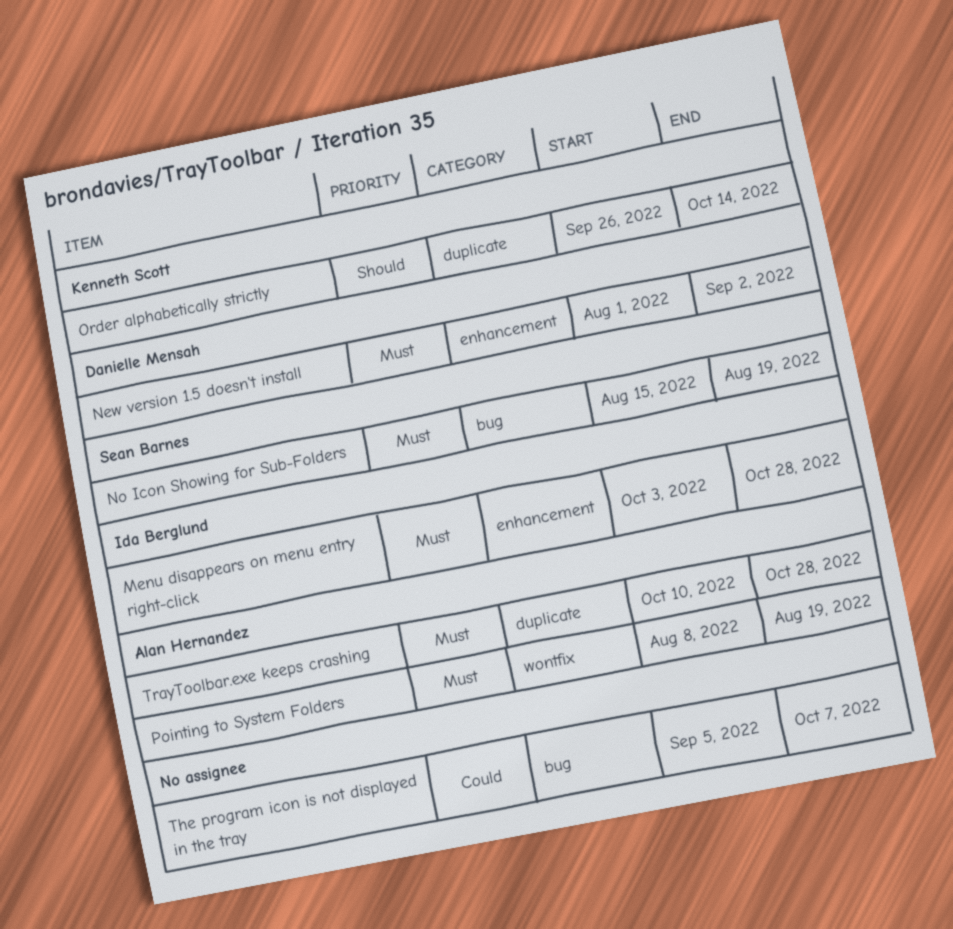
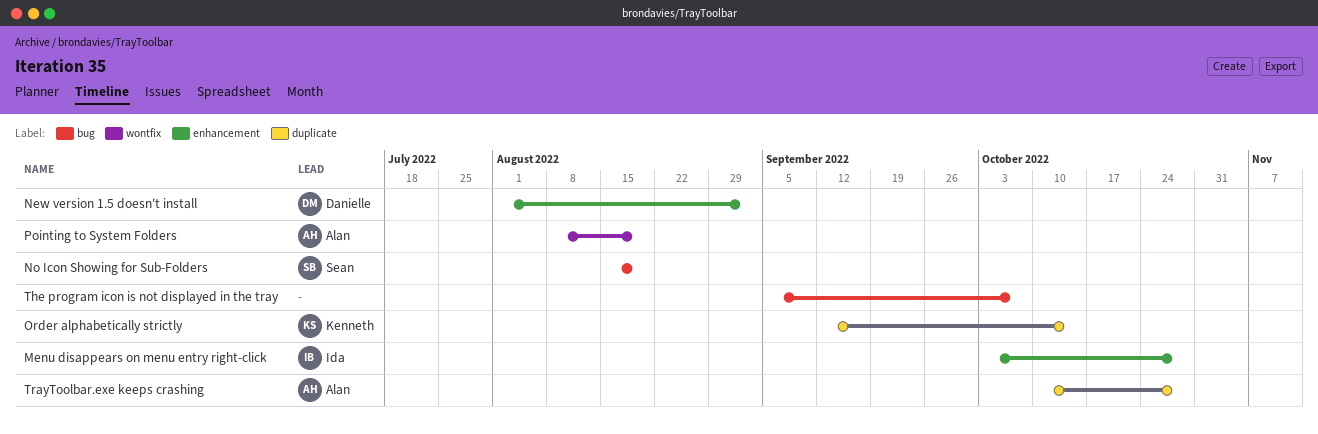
Order alphabetically strictly, start: Sep 26 -> Sep 12

